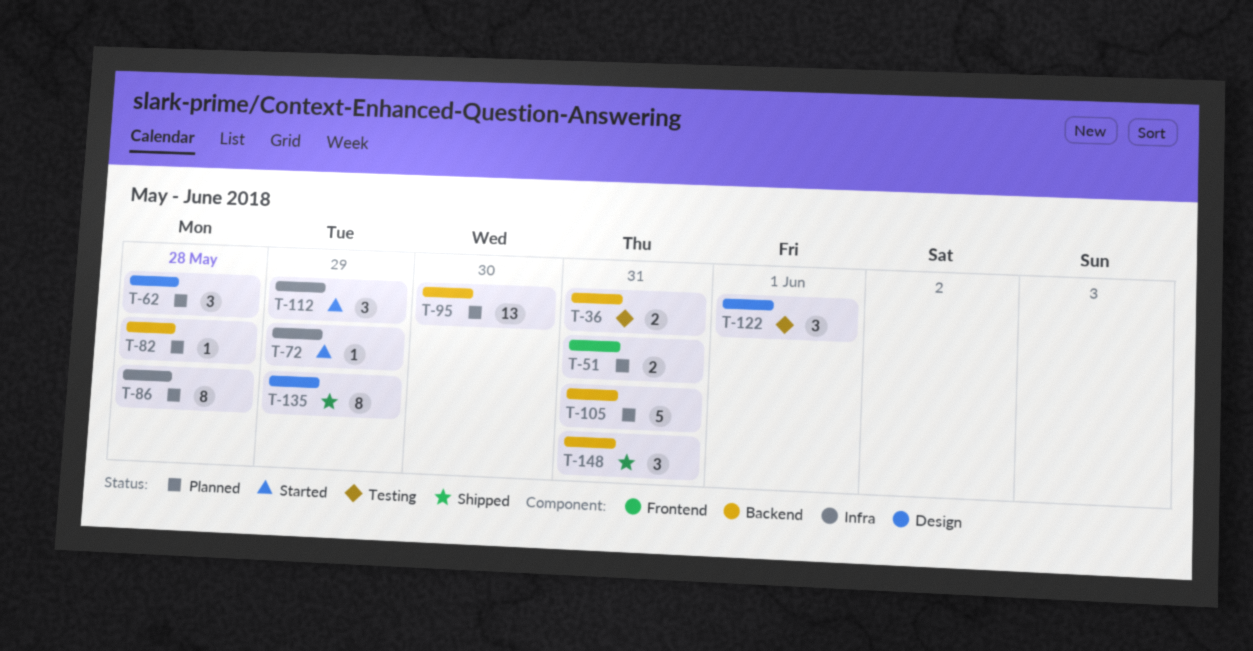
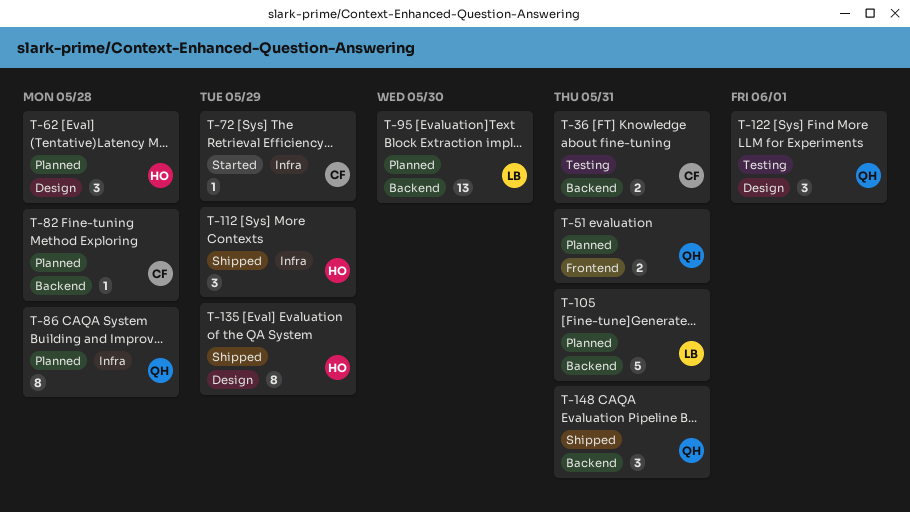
T-112, status: Started -> Shipped

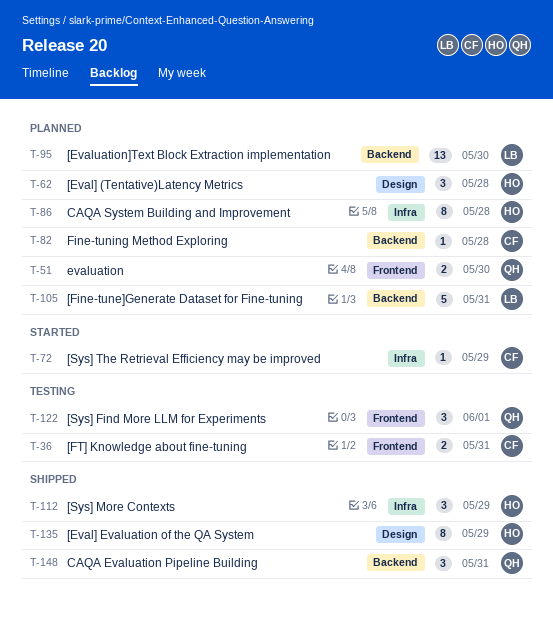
T-36, label: Backend -> Frontend
T-51, due: May 31 -> May 30
T-86, owner: QH -> HO
T-122, label: Design -> Frontend

